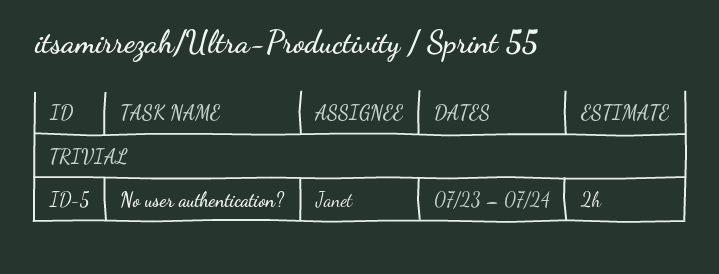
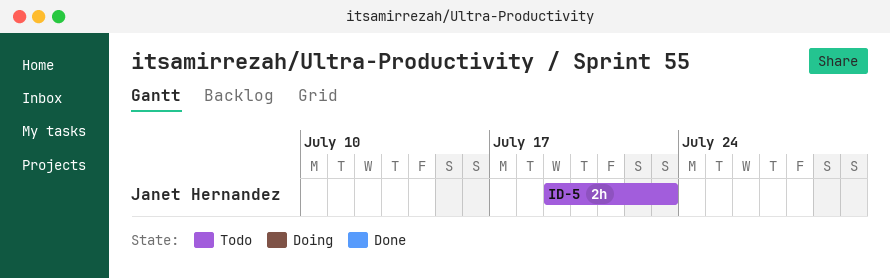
ID-5, start: Jul 23 -> Jul 19
ID-5, due: Jul 24 -> Jul 23

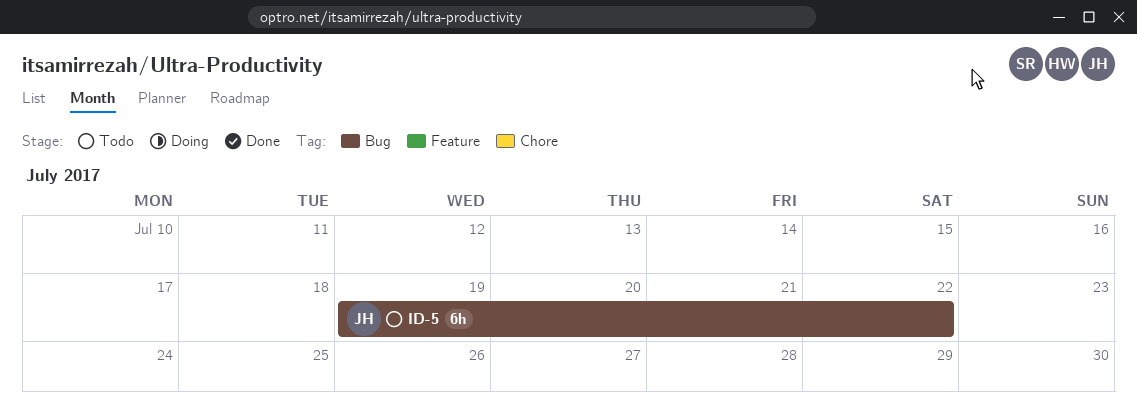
ID-5, estimate: 2h -> 6h
ID-5, due: Jul 23 -> Jul 22

